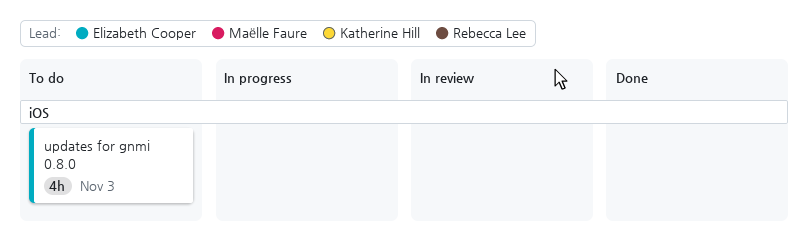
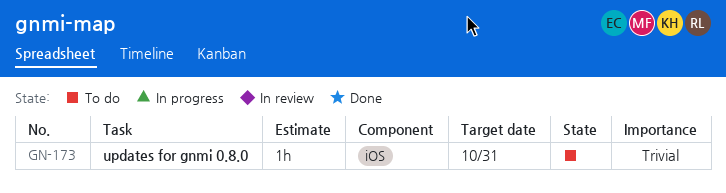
updates for gnmi 0.8.0, estimate: 4h -> 1h
updates for gnmi 0.8.0, due: Nov 3 -> Oct 31

